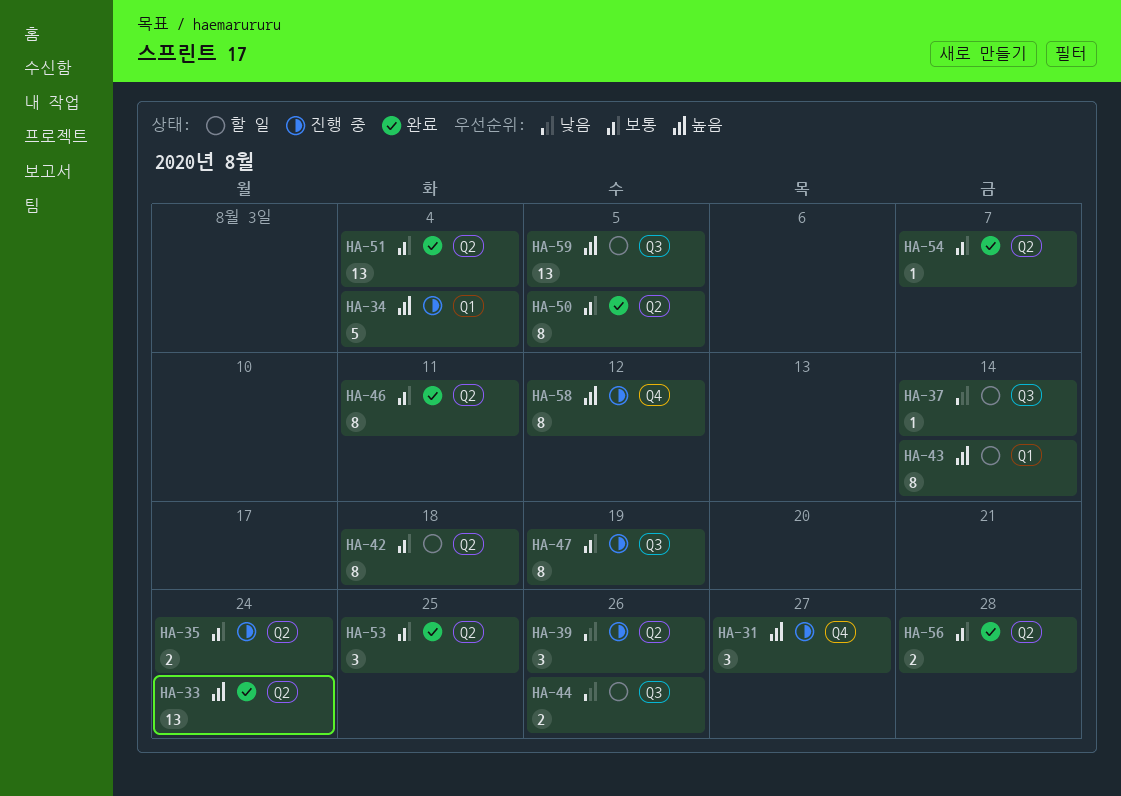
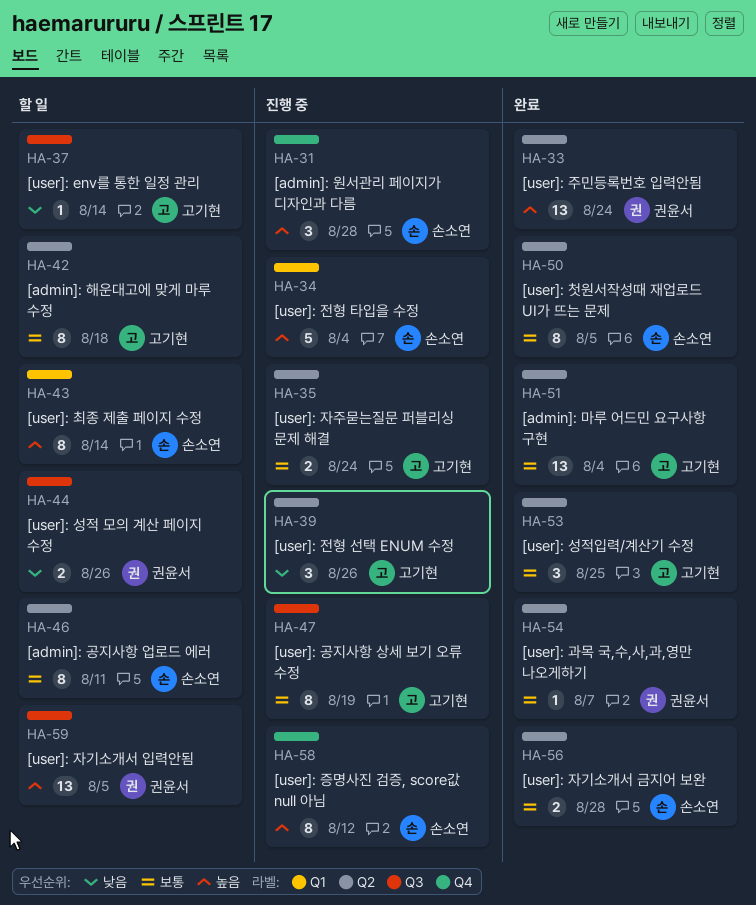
HA-31, due: Aug 27 -> Aug 28
HA-46, status: 완료 -> 할 일

